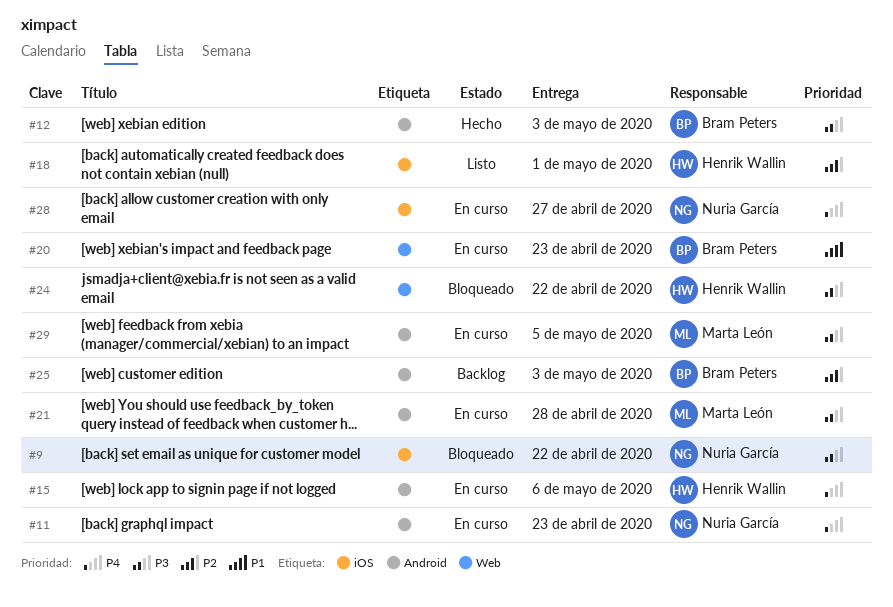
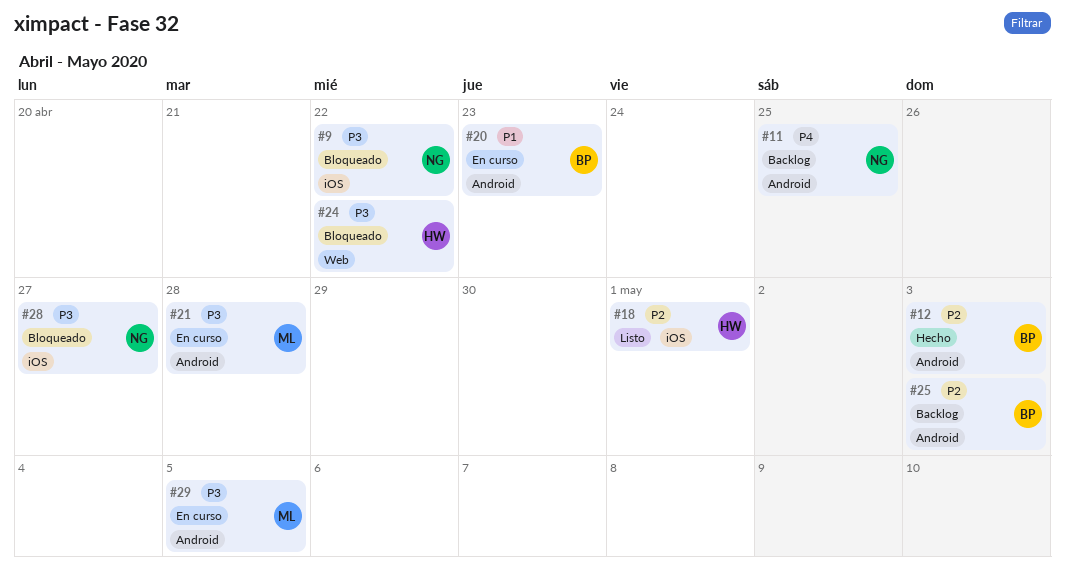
#11, status: En curso -> Backlog
#11, due: Apr 23 -> Apr 25
#12, priority: P3 -> P2
#15: present -> none
#20, label: Web -> Android
#28, status: En curso -> Bloqueado
#28, priority: P4 -> P3

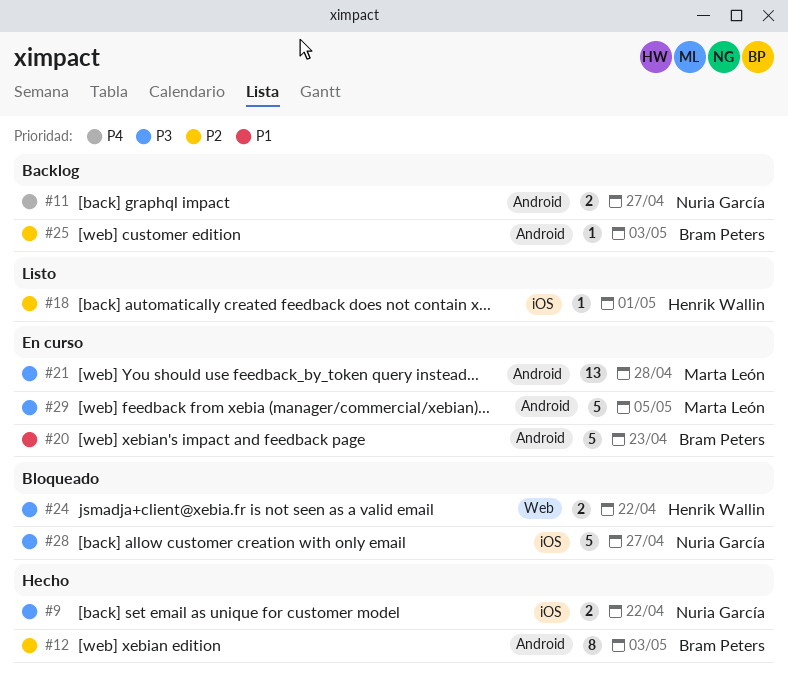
#9, status: Bloqueado -> Hecho
#11, due: Apr 25 -> Apr 27

